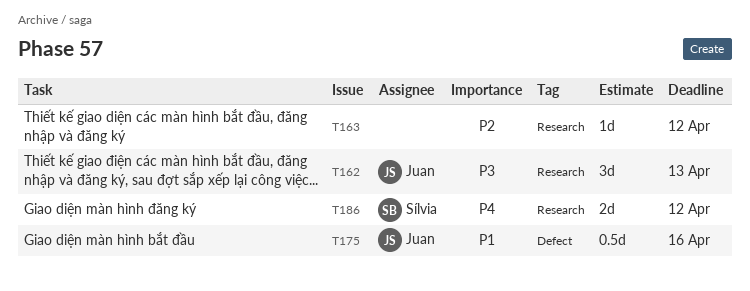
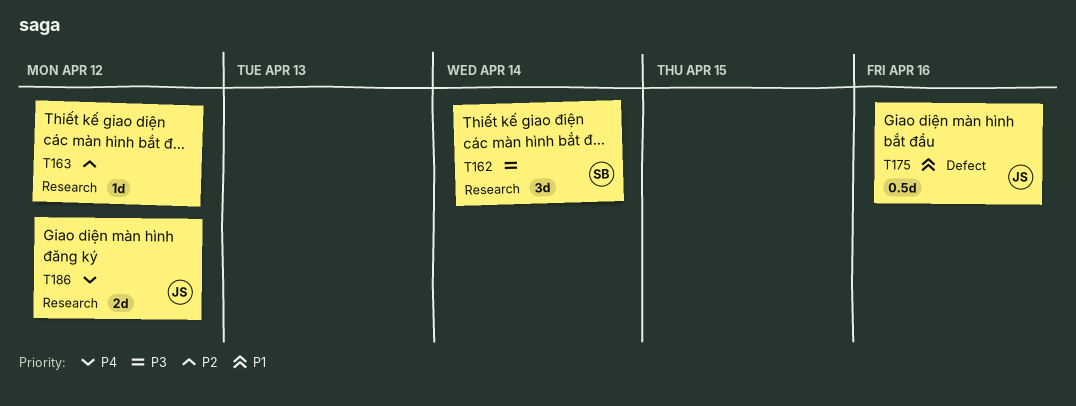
T162, owner: Juan -> Sílvia
T162, due: Apr 13 -> Apr 14
T186, owner: Sílvia -> Juan

